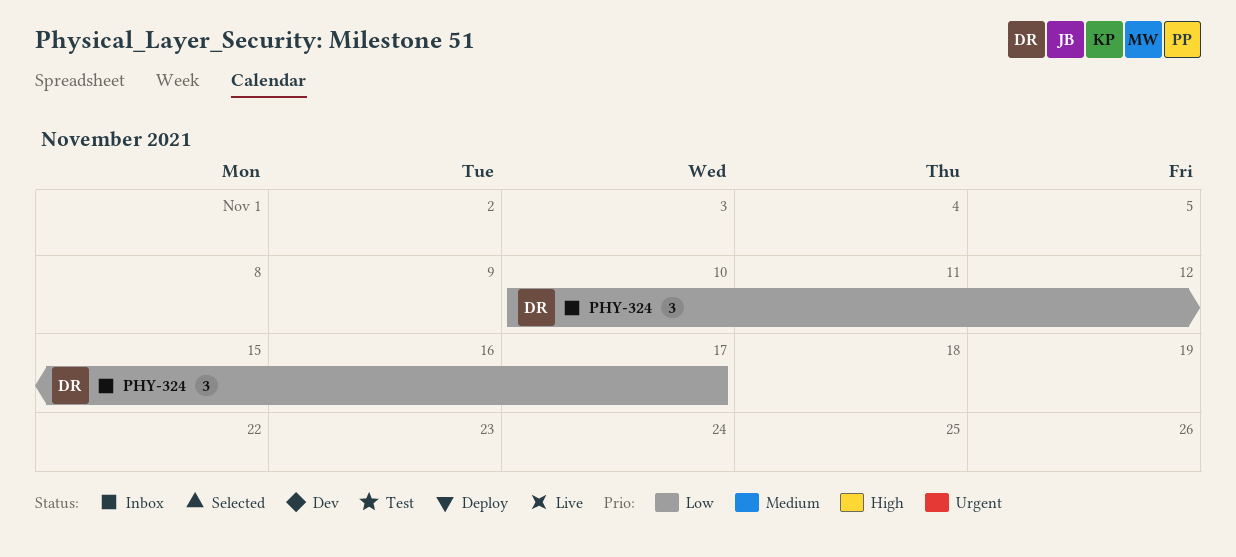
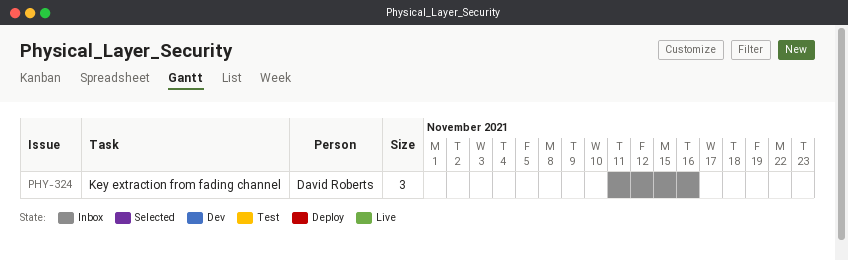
PHY-324, start: Nov 10 -> Nov 11
PHY-324, due: Nov 17 -> Nov 16

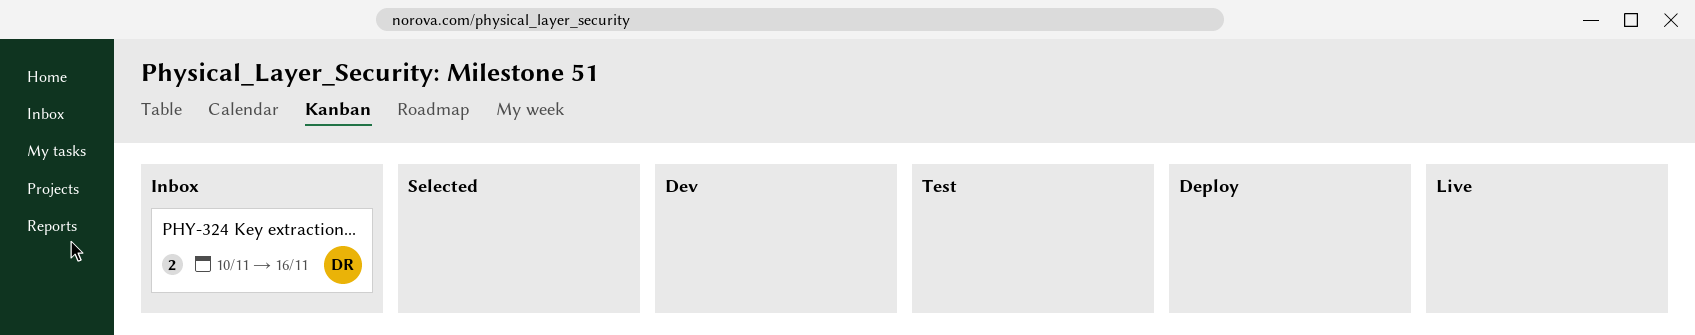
PHY-324, estimate: 3 -> 2
PHY-324, start: Nov 11 -> Nov 10

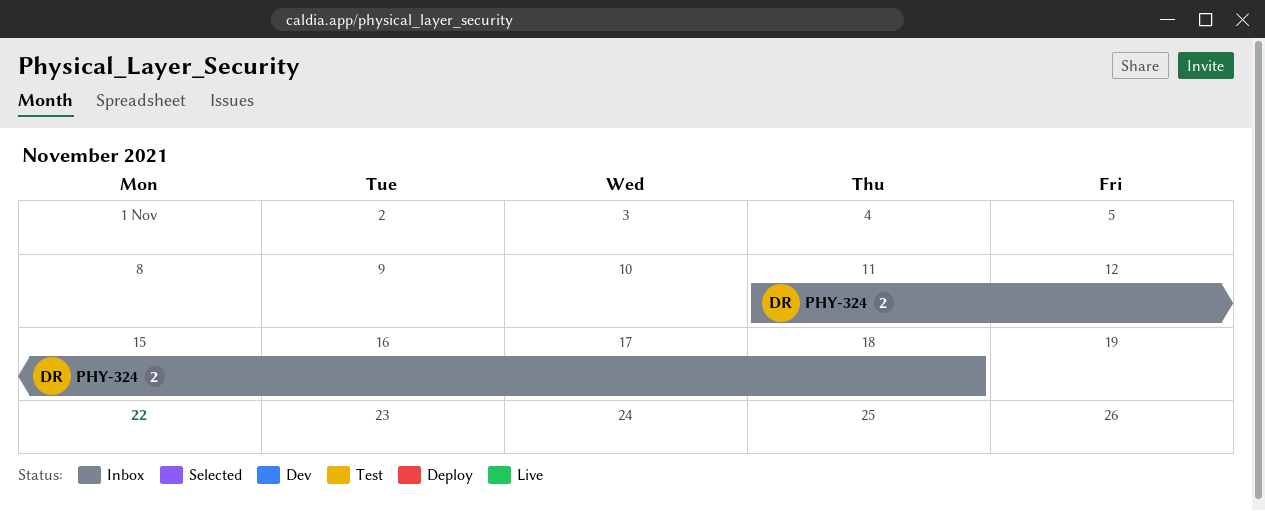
PHY-324, start: Nov 10 -> Nov 11
PHY-324, due: Nov 16 -> Nov 18

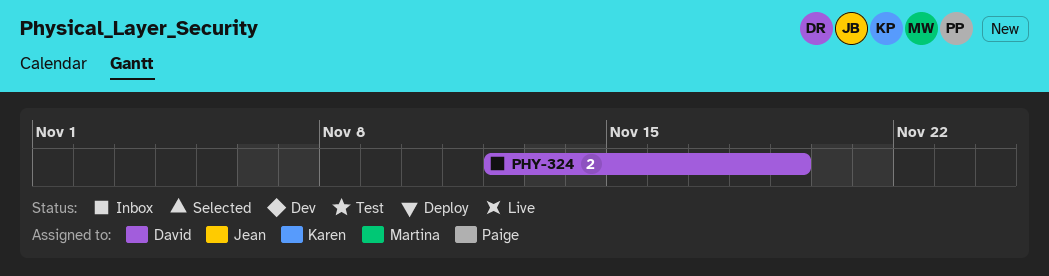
PHY-324, start: Nov 11 -> Nov 12
PHY-324, due: Nov 18 -> Nov 19

